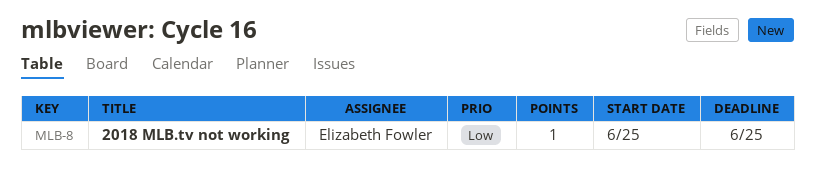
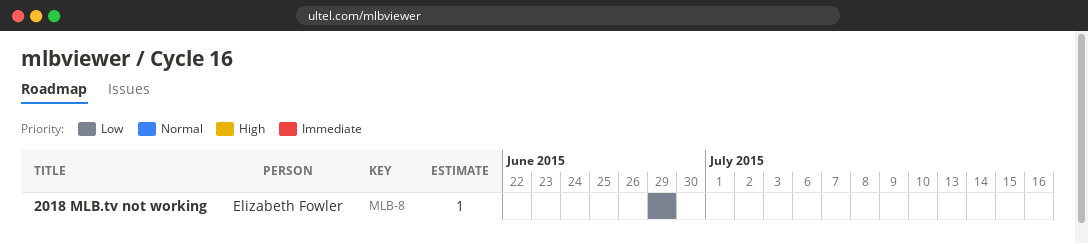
MLB-8, start: Jun 25 -> Jun 29
MLB-8, due: Jun 25 -> Jun 29

